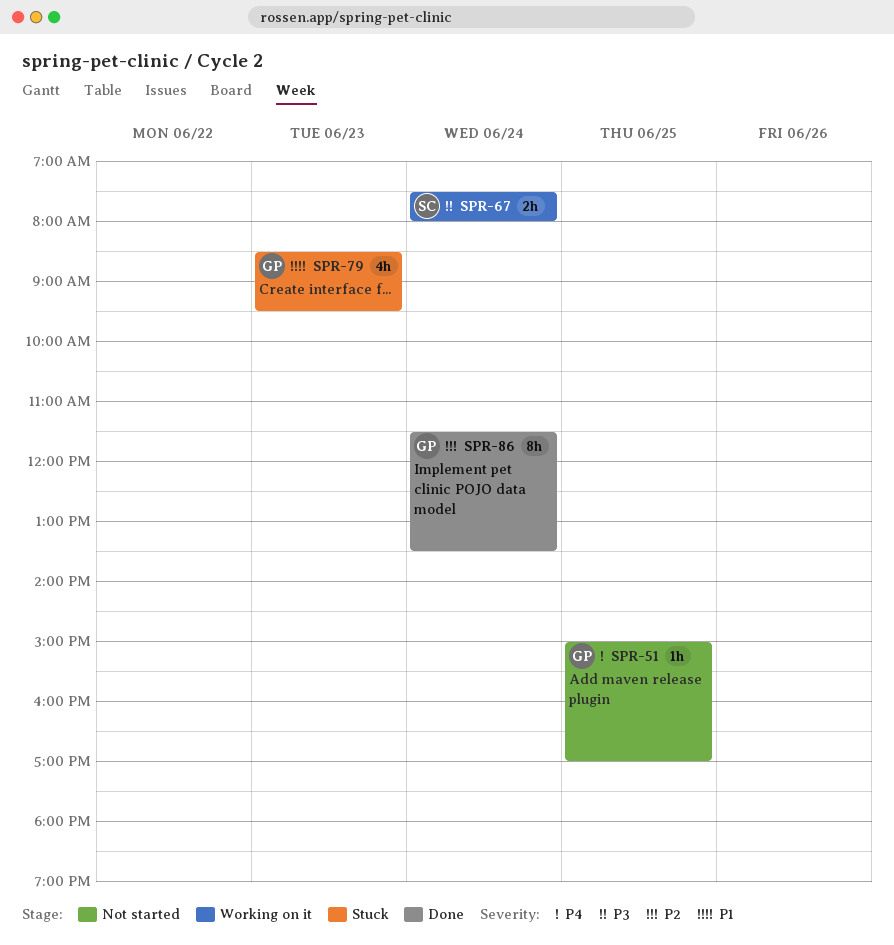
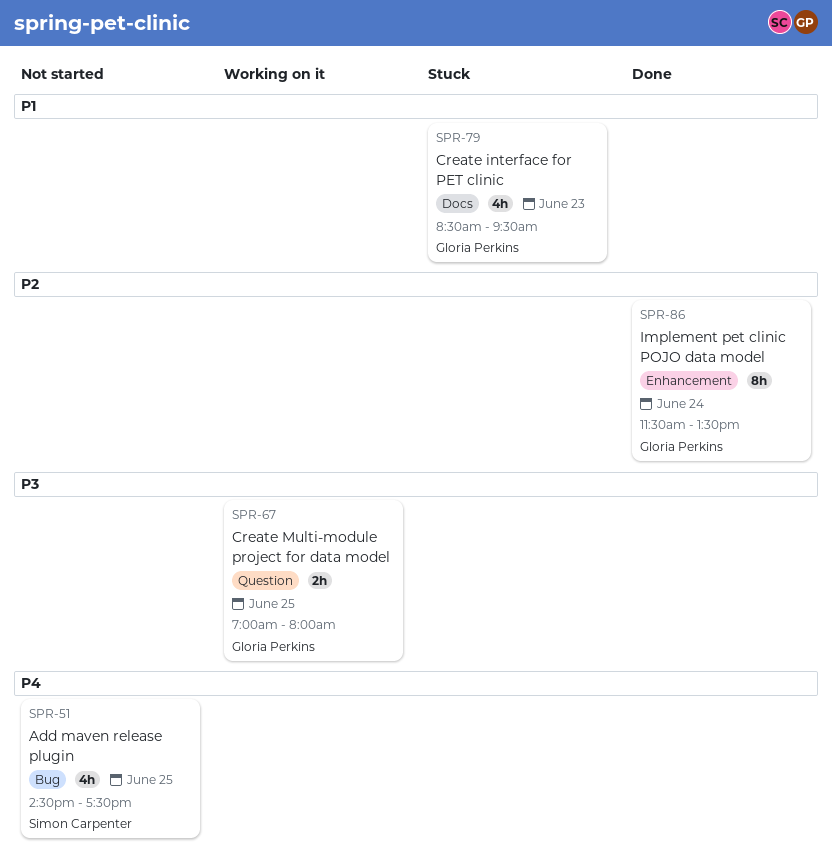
SPR-51, owner: Gloria Perkins -> Simon Carpenter
SPR-51, estimate: 1h -> 4h
SPR-51, begins: 15:00 -> 14:30
SPR-51, ends: 17:00 -> 17:30
SPR-67, owner: Simon Carpenter -> Gloria Perkins
SPR-67, day: Jun 24 -> Jun 25
SPR-67, begins: 07:30 -> 07:00

